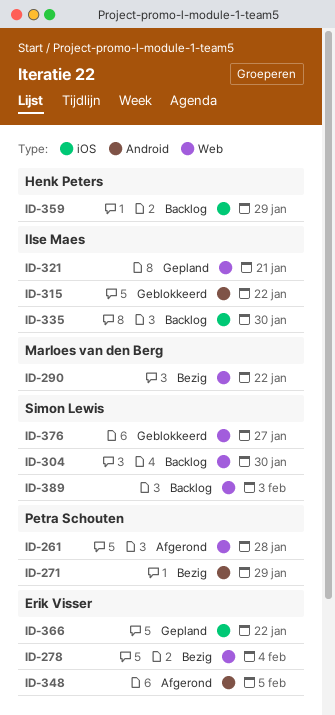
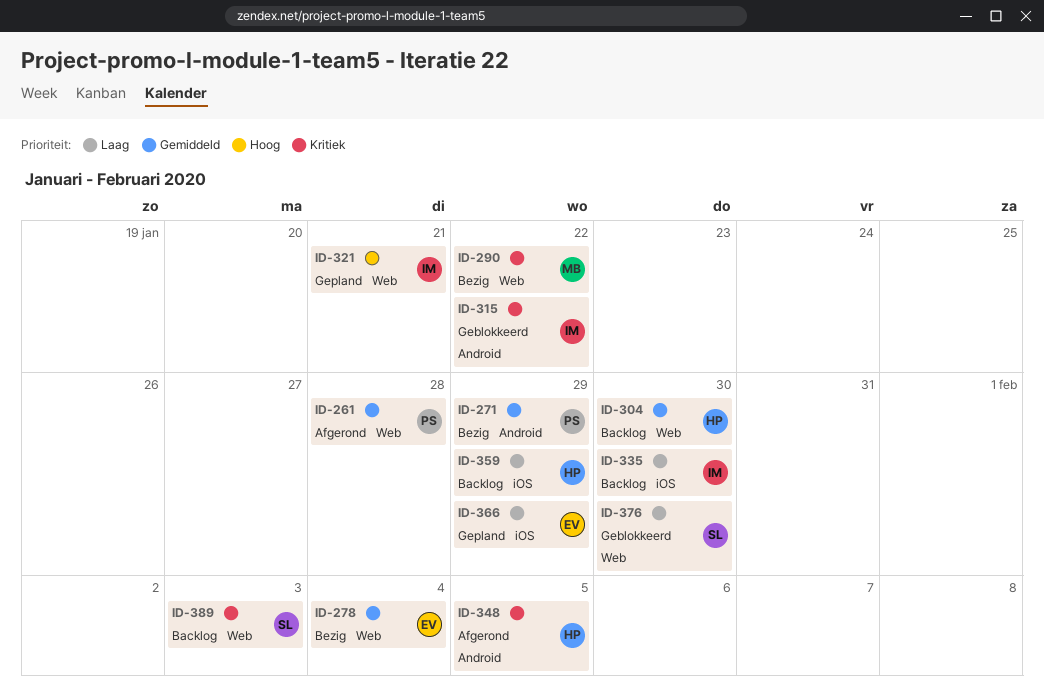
ID-304, owner: Simon Lewis -> Henk Peters
ID-348, owner: Erik Visser -> Henk Peters
ID-366, due: Jan 22 -> Jan 29
ID-376, due: Jan 27 -> Jan 30

